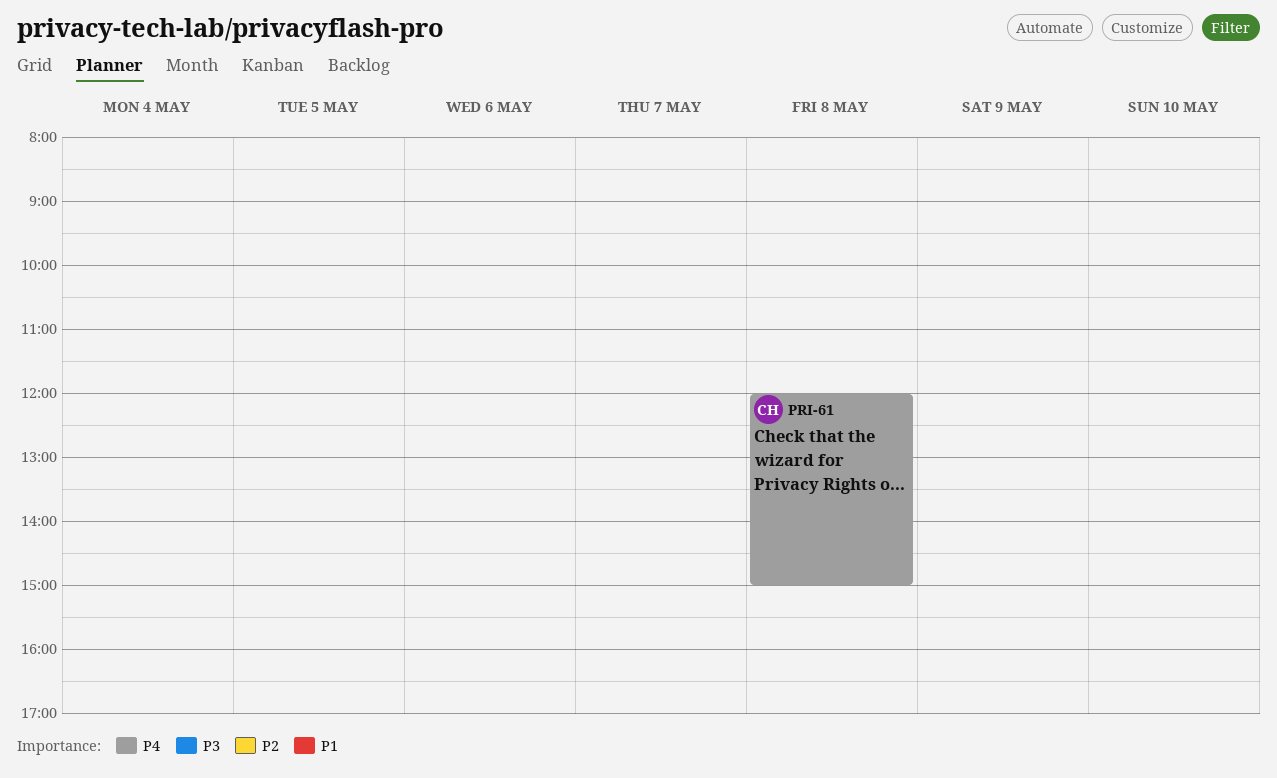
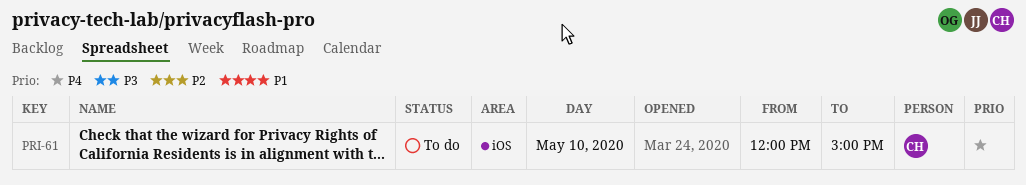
PRI-61, day: May 8 -> May 10

